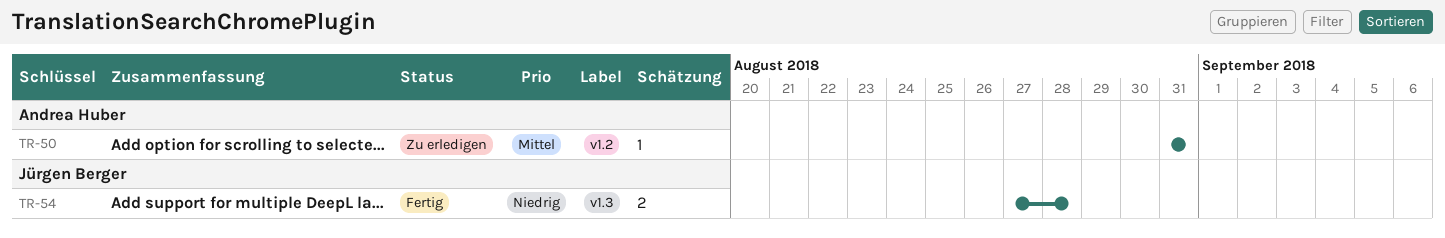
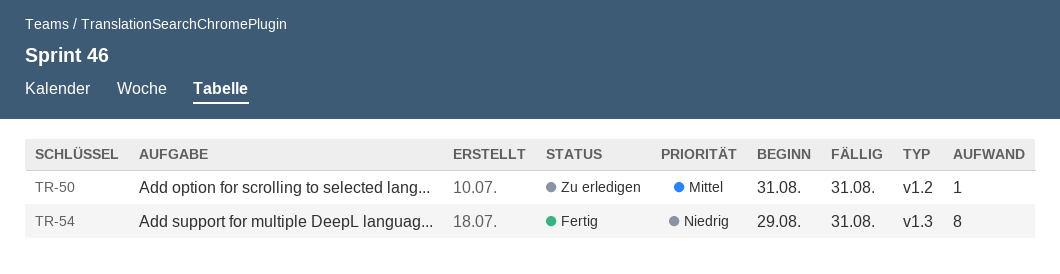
TR-54, estimate: 2 -> 8
TR-54, start: Aug 27 -> Aug 29
TR-54, due: Aug 28 -> Aug 31

